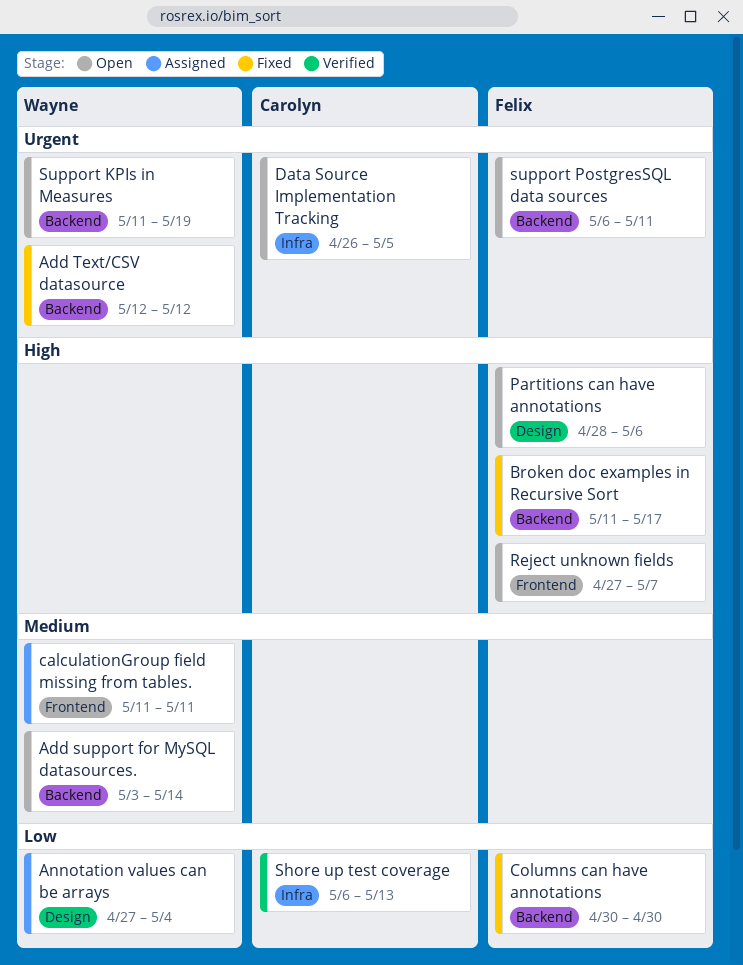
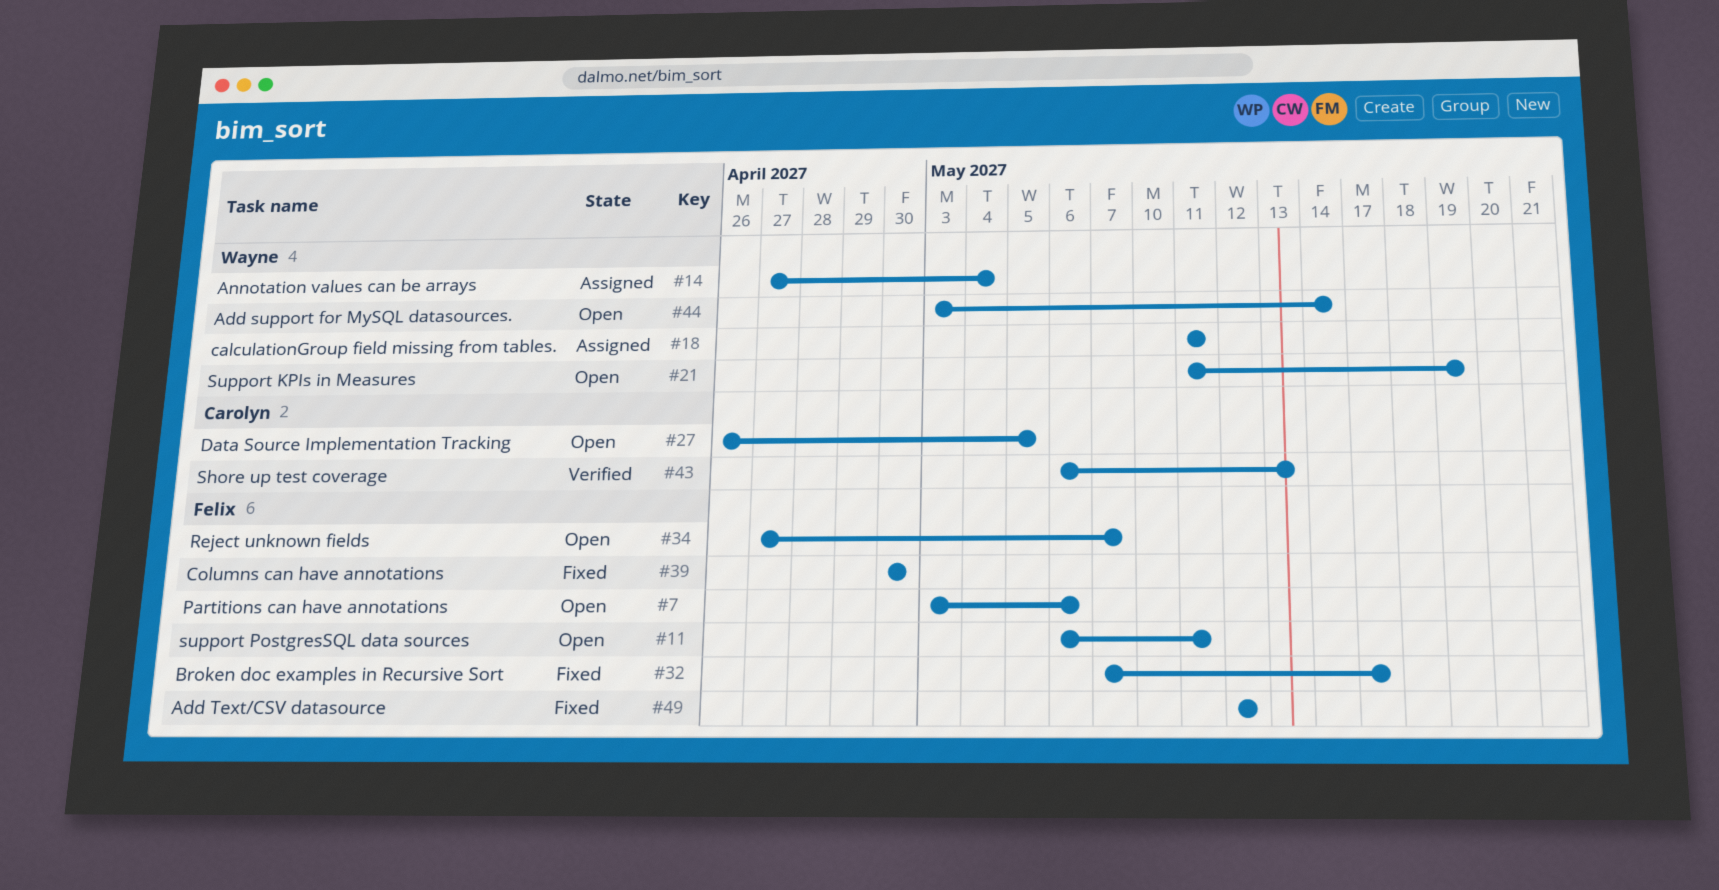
Add Text/CSV datasource, owner: Wayne -> Felix
Broken doc examples in Recursive Sort, start: May 11 -> May 7
Partitions can have annotations, start: Apr 28 -> May 3

